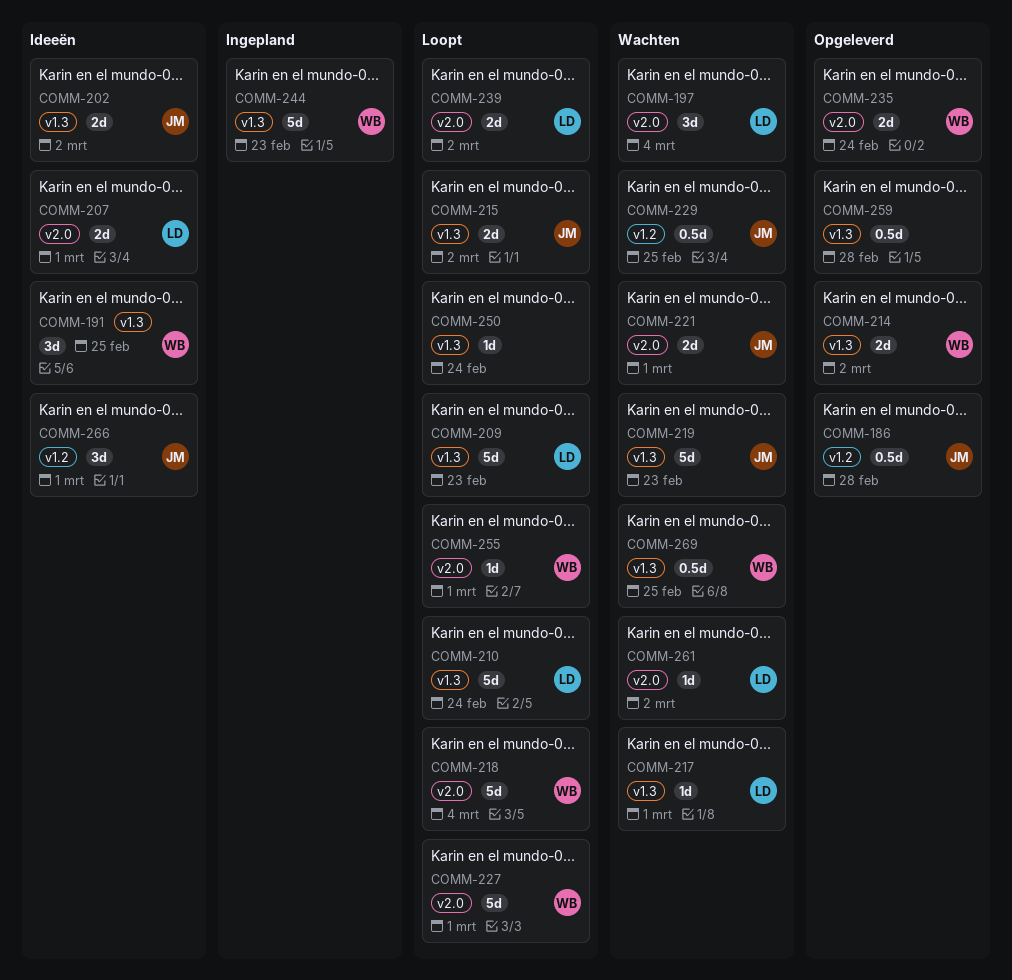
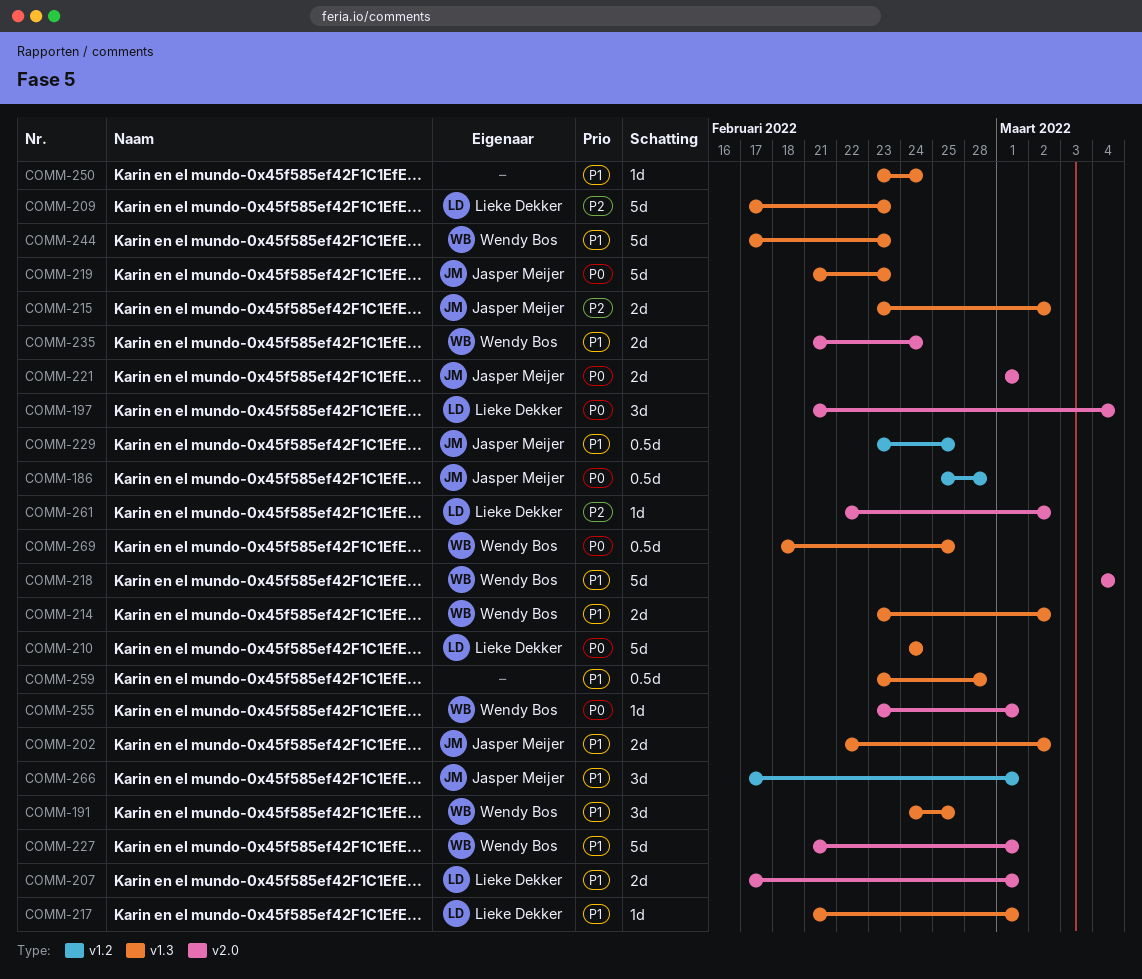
COMM-239: present -> none

